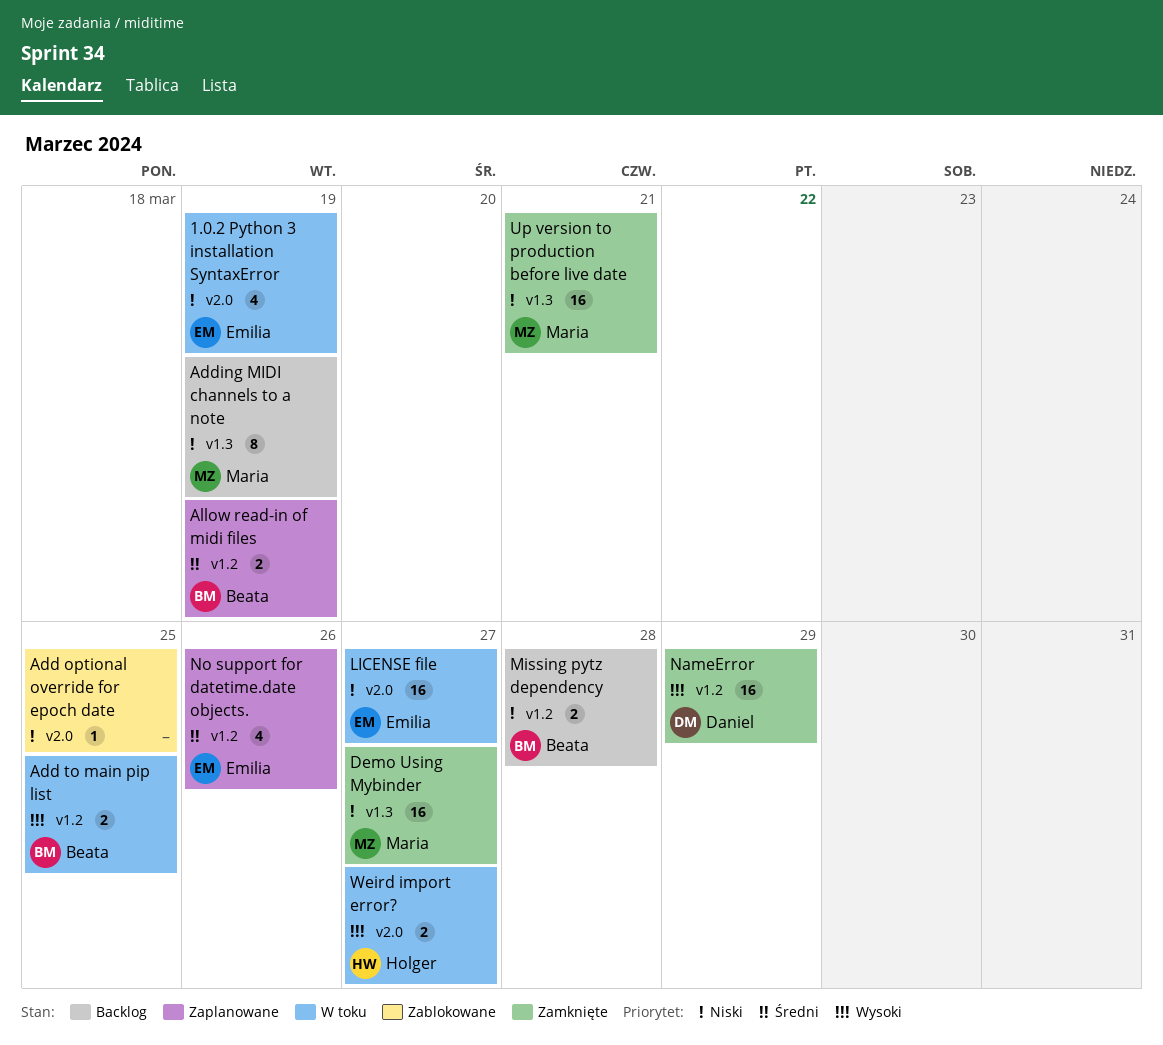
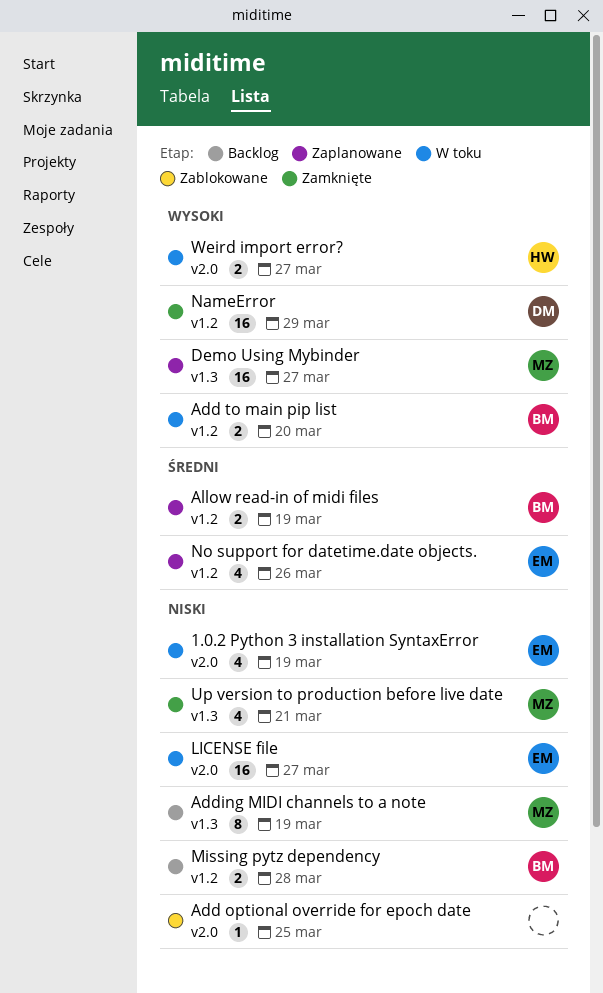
Add to main pip list, due: Mar 25 -> Mar 20
Demo Using Mybinder, status: Zamknięte -> Zaplanowane
Demo Using Mybinder, priority: Niski -> Wysoki
Up version to production before live date, estimate: 16 -> 4

